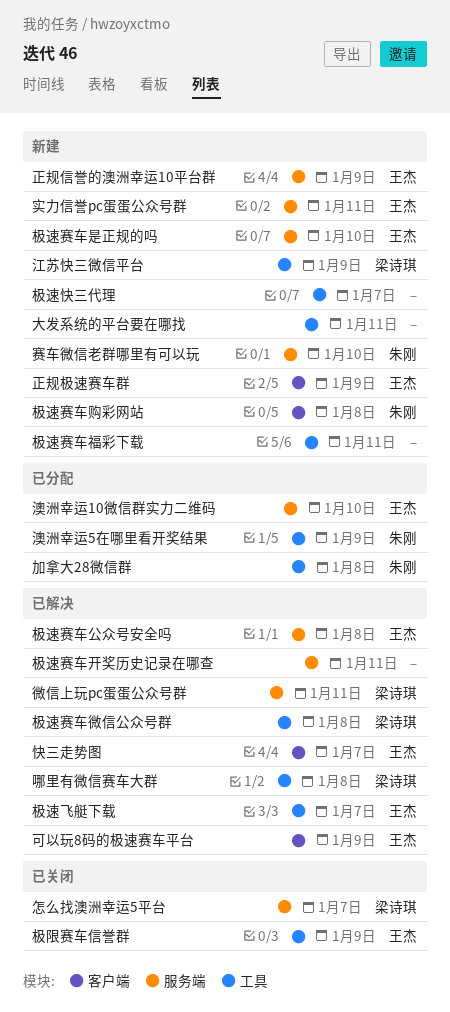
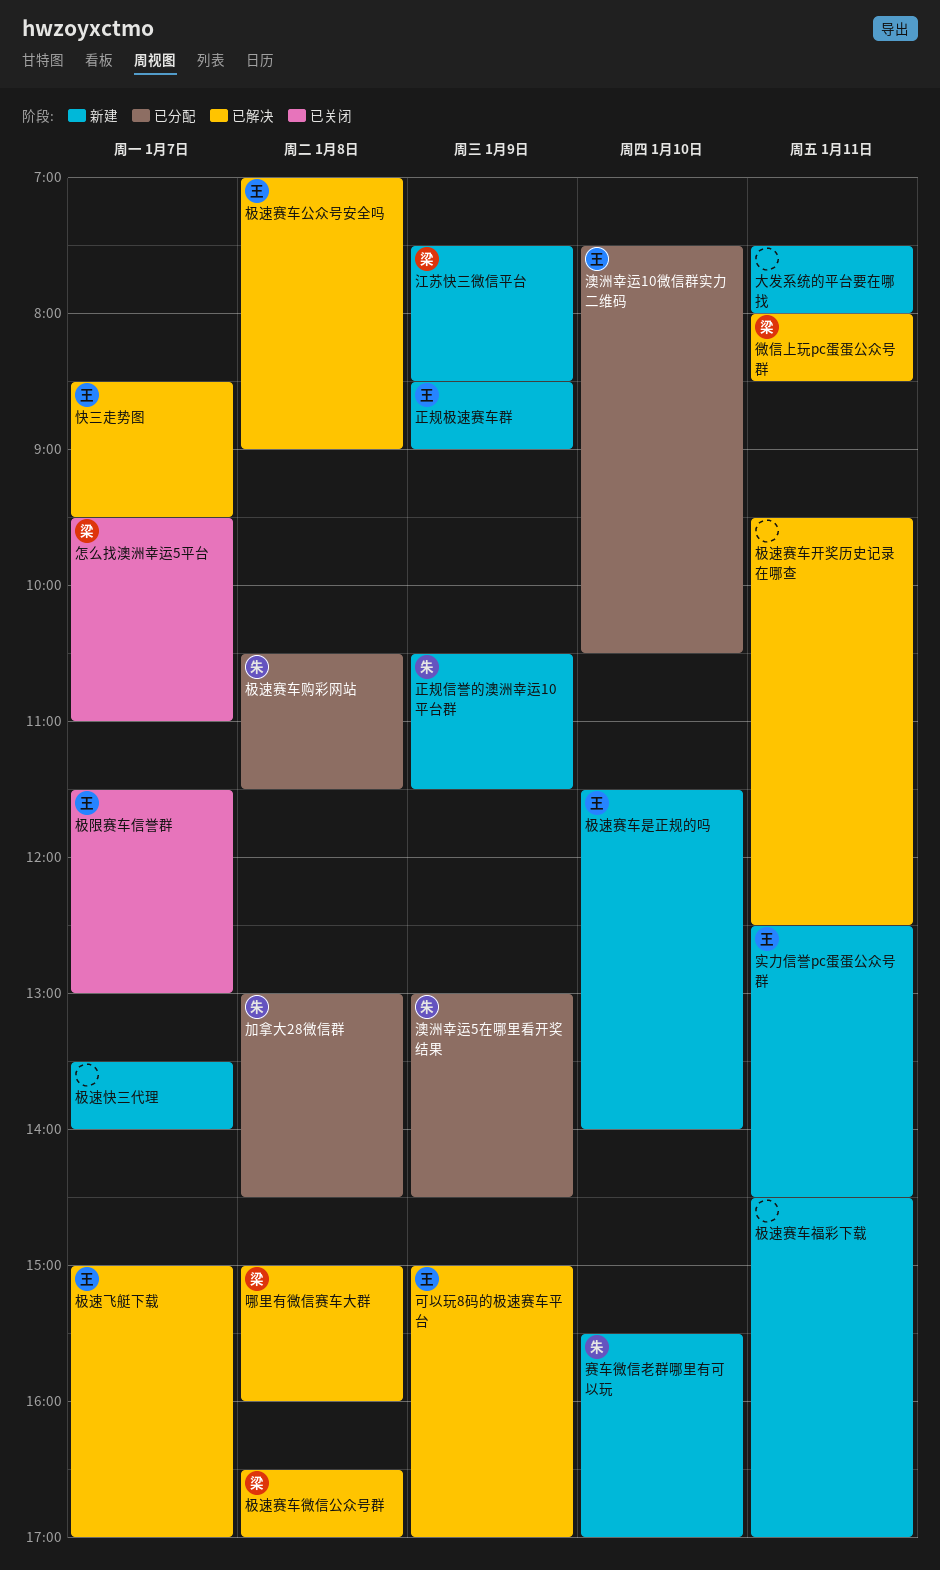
极速赛车购彩网站, status: 新建 -> 已分配
极限赛车信誉群, day: Jan 9 -> Jan 7
正规信誉的澳洲幸运10平台群, owner: 王杰 -> 朱刚

